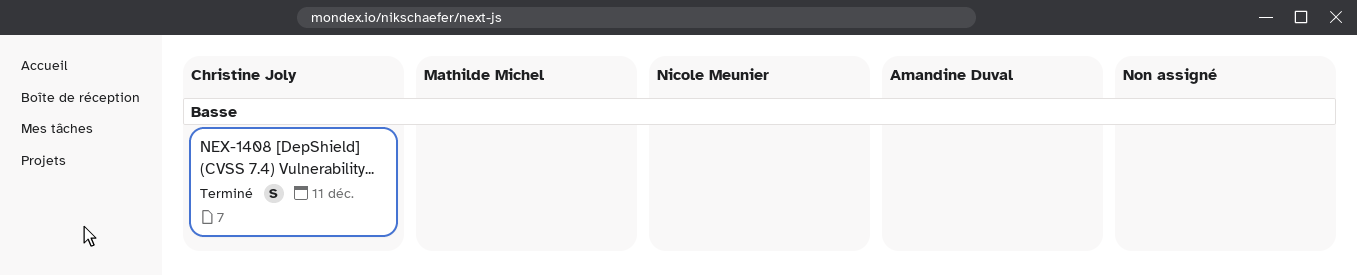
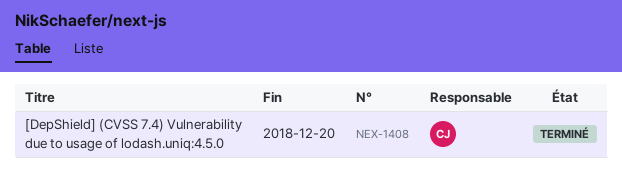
NEX-1408, due: Dec 11 -> Dec 20

